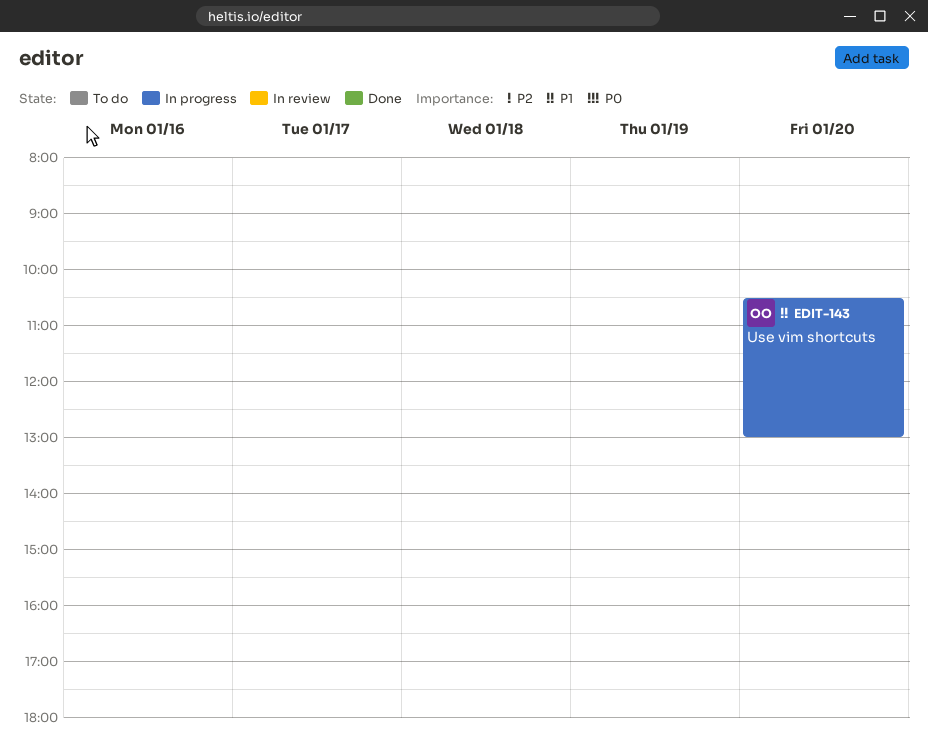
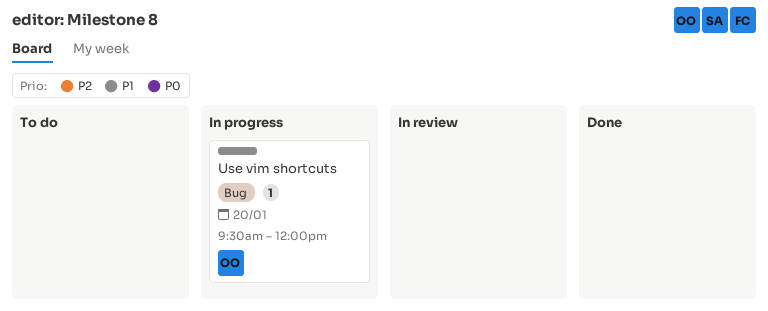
Use vim shortcuts, begins: 10:30 -> 09:30
Use vim shortcuts, ends: 13:00 -> 12:00

